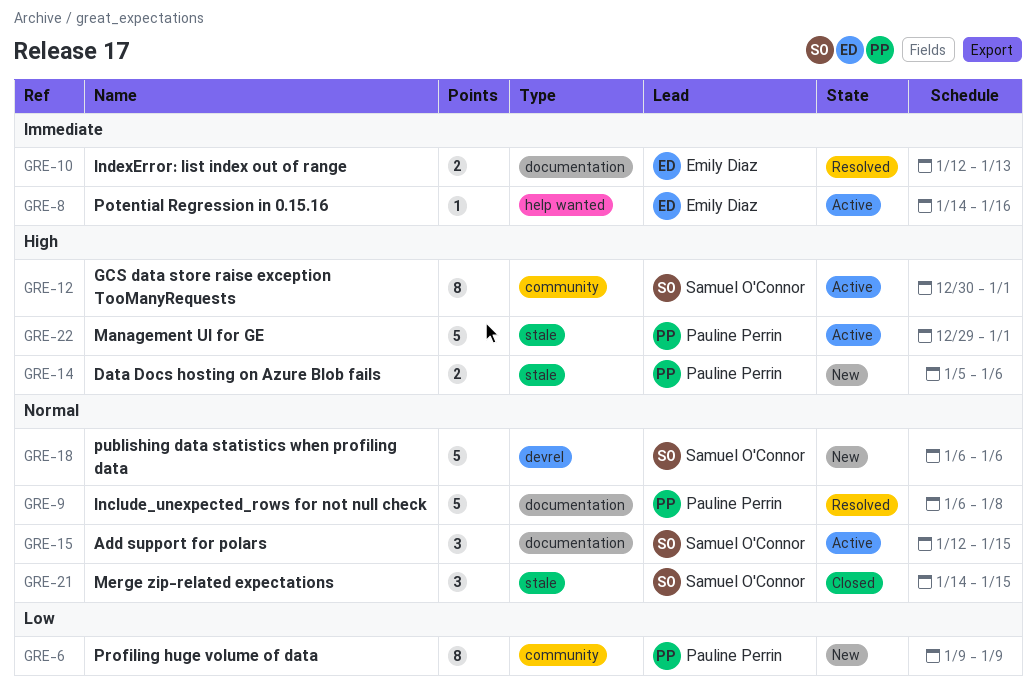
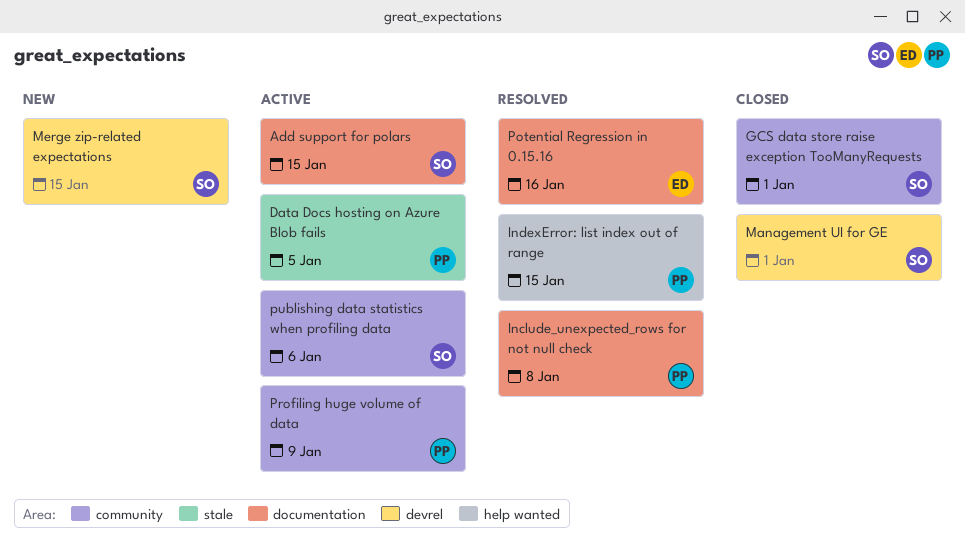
Data Docs hosting on Azure Blob fails, status: New -> Active
Data Docs hosting on Azure Blob fails, due: Jan 6 -> Jan 5
GCS data store raise exception TooManyRequests, status: Active -> Closed
IndexError: list index out of range, owner: Emily Diaz -> Pauline Perrin
IndexError: list index out of range, label: documentation -> help wanted
IndexError: list index out of range, due: Jan 13 -> Jan 15
Management UI for GE, status: Active -> Closed
Management UI for GE, owner: Pauline Perrin -> Samuel O'Connor
Management UI for GE, label: stale -> devrel
Merge zip-related expectations, status: Closed -> New
Merge zip-related expectations, label: stale -> devrel
Potential Regression in 0.15.16, status: Active -> Resolved
Potential Regression in 0.15.16, label: help wanted -> documentation
Profiling huge volume of data, status: New -> Active
publishing data statistics when profiling data, status: New -> Active
publishing data statistics when profiling data, label: devrel -> community

